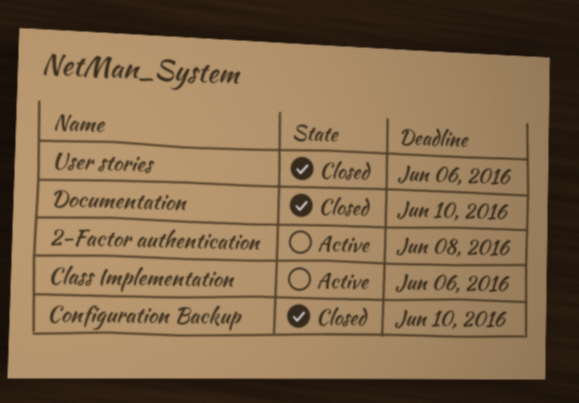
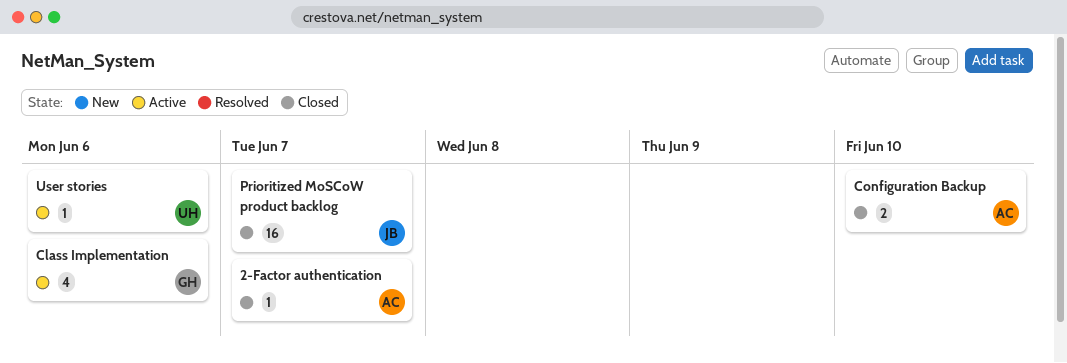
2-Factor authentication, status: Active -> Closed
2-Factor authentication, due: Jun 8 -> Jun 7
Documentation: present -> none
Prioritized MoSCoW product backlog: none -> present
User stories, status: Closed -> Active

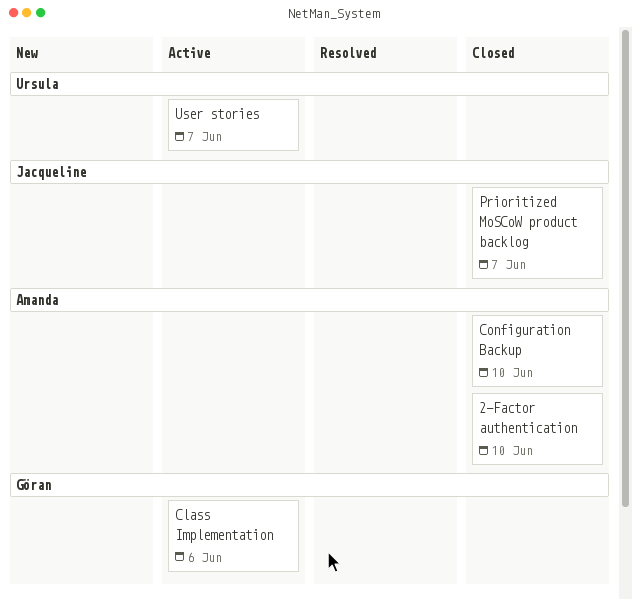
2-Factor authentication, due: Jun 7 -> Jun 10
User stories, due: Jun 6 -> Jun 7

